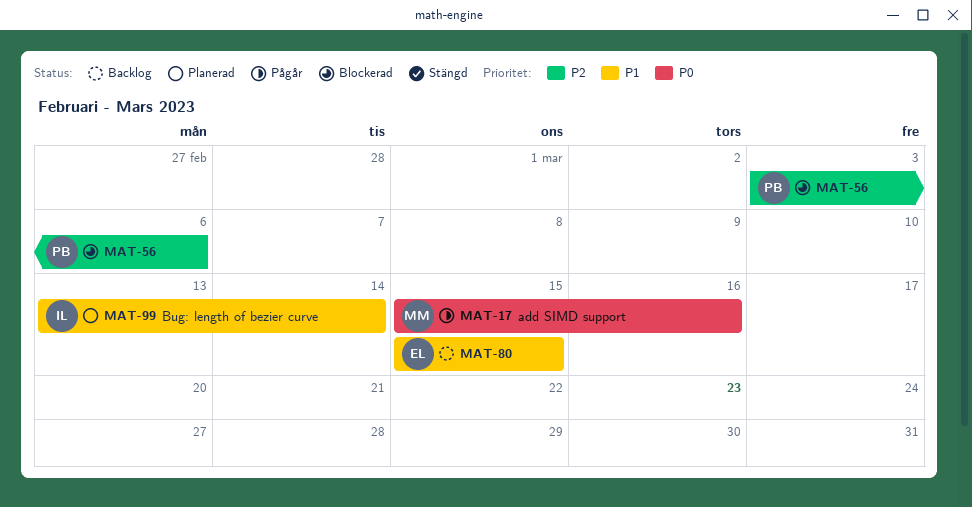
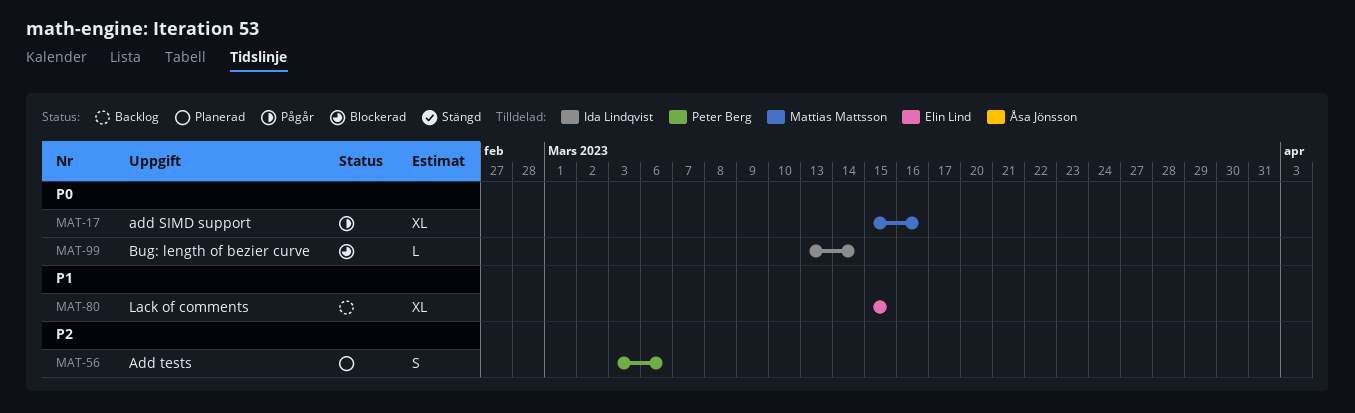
MAT-56, status: Blockerad -> Planerad
MAT-99, status: Planerad -> Blockerad
MAT-99, priority: P1 -> P0

